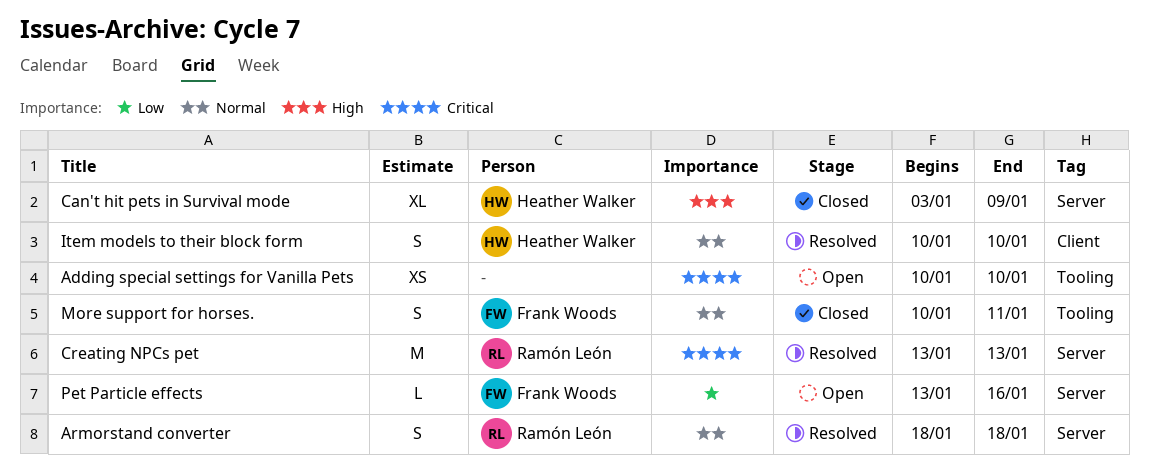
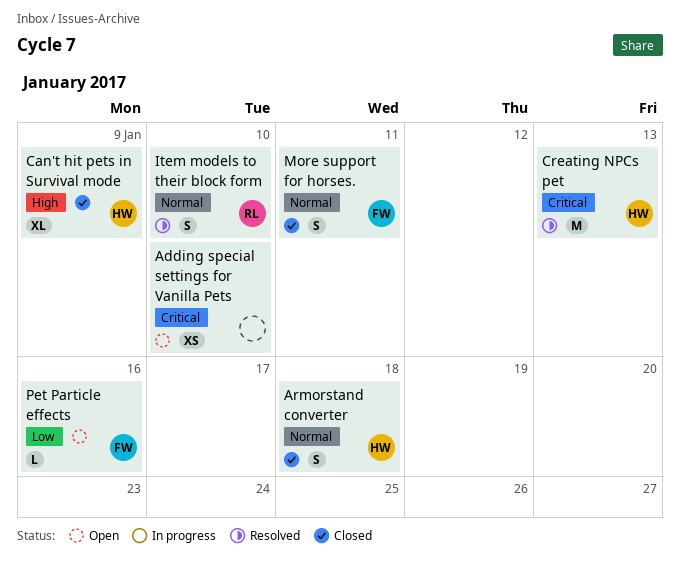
Armorstand converter, status: Resolved -> Closed
Armorstand converter, owner: Ramón León -> Heather Walker
Creating NPCs pet, owner: Ramón León -> Heather Walker
Item models to their block form, owner: Heather Walker -> Ramón León

